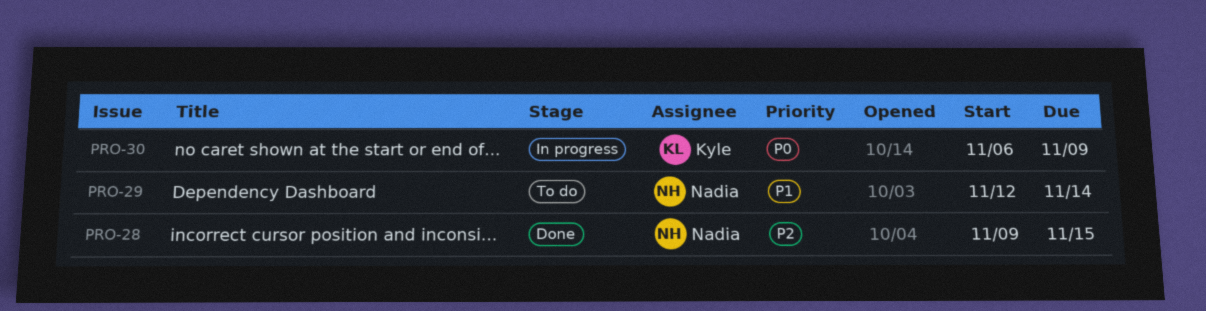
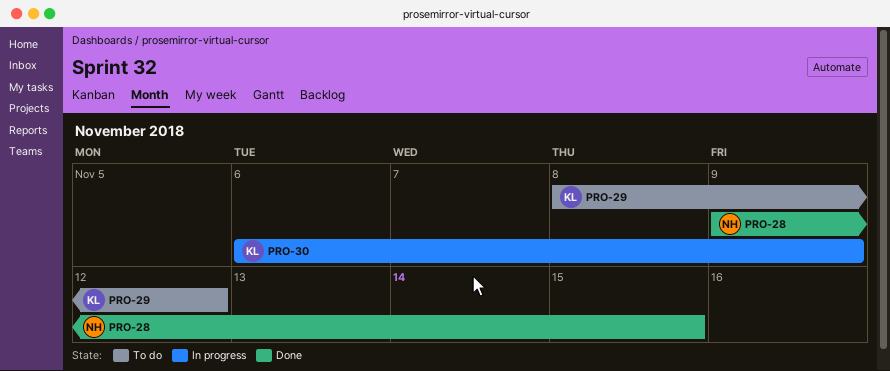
PRO-29, owner: Nadia -> Kyle
PRO-29, start: Nov 12 -> Nov 8
PRO-29, due: Nov 14 -> Nov 12

